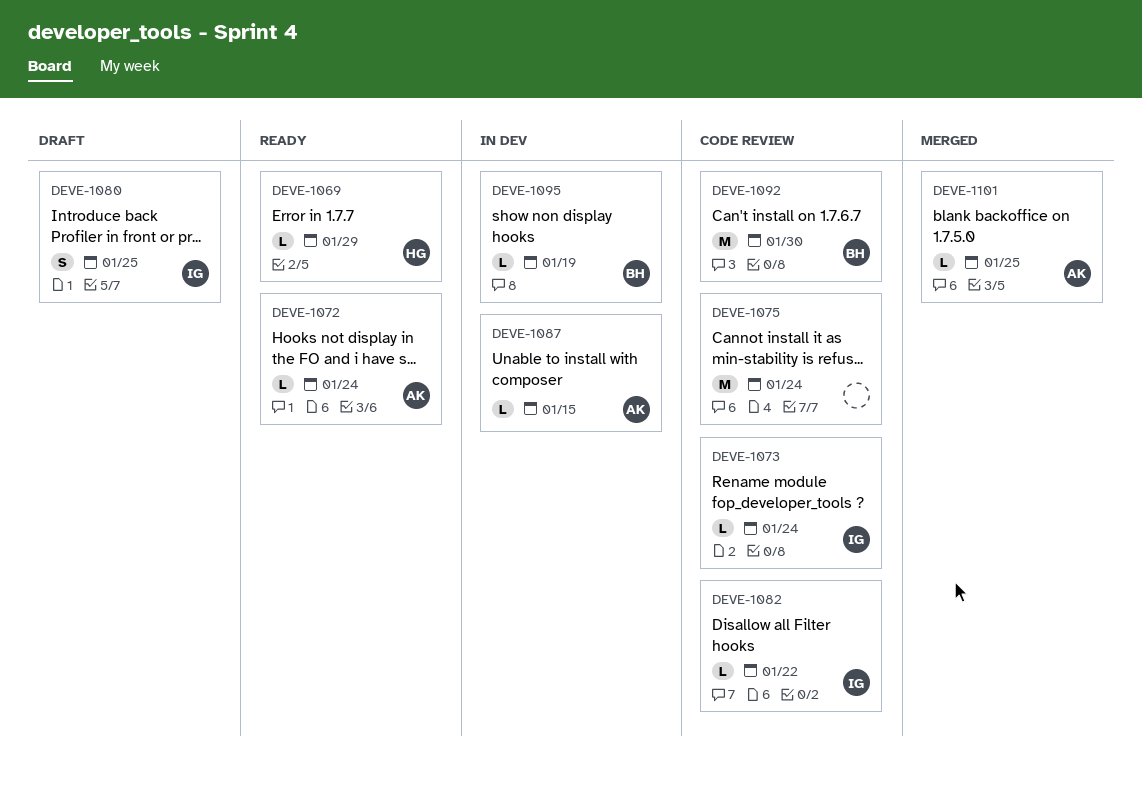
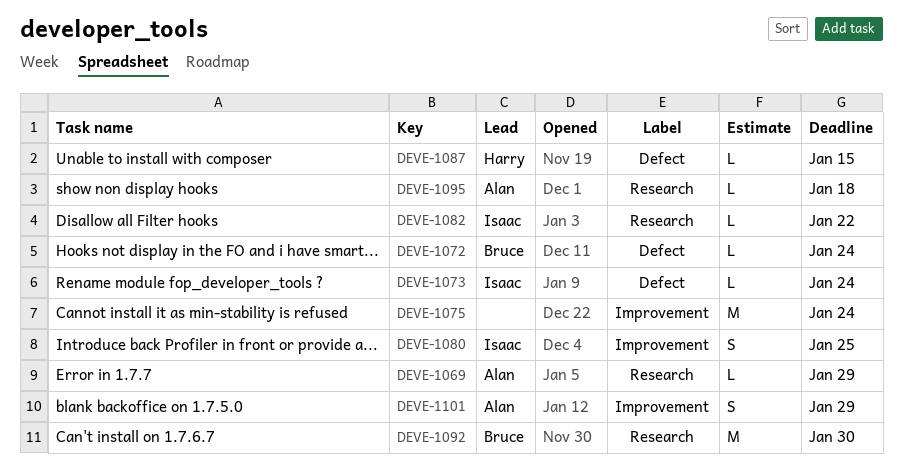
DEVE-1069, owner: Harry -> Alan
DEVE-1072, owner: Alan -> Bruce
DEVE-1087, owner: Alan -> Harry
DEVE-1095, owner: Bruce -> Alan
DEVE-1095, due: Jan 19 -> Jan 18
DEVE-1101, estimate: L -> S
DEVE-1101, due: Jan 25 -> Jan 29

